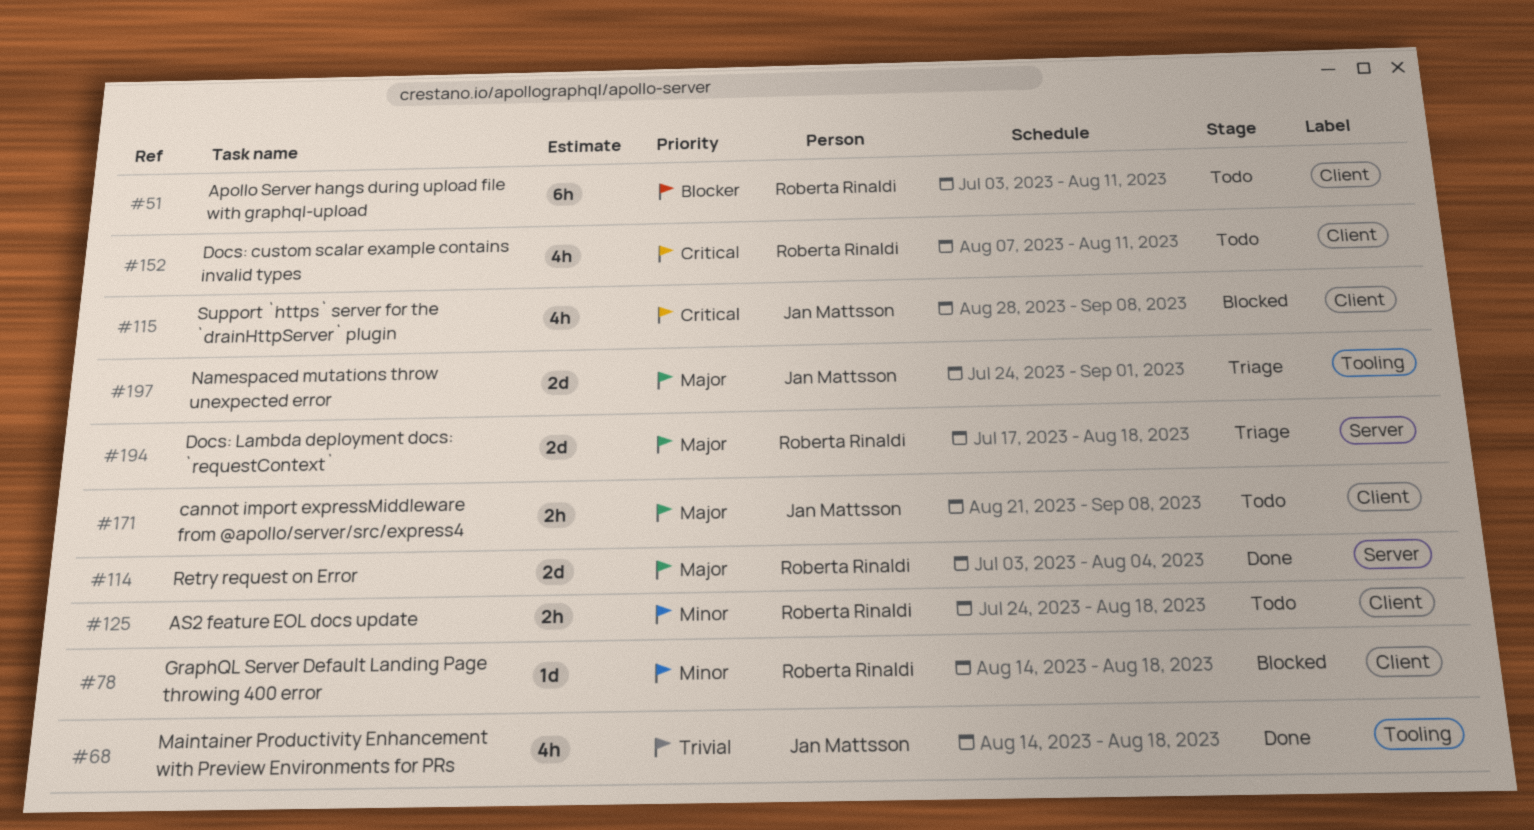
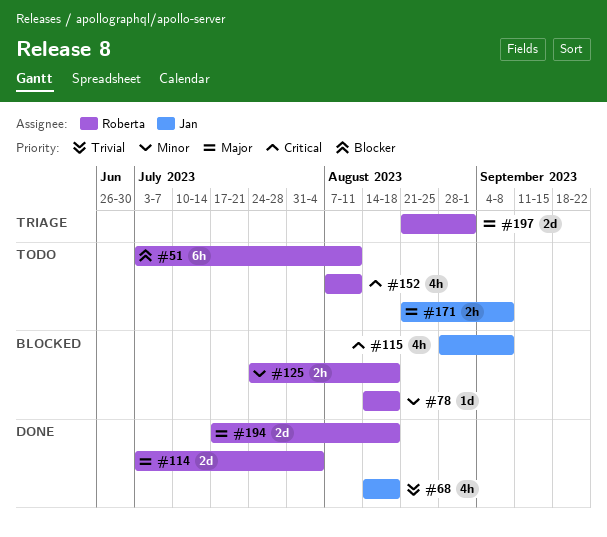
#125, status: Todo -> Blocked
#194, status: Triage -> Done
#197, owner: Jan Mattsson -> Roberta Rinaldi
#197, start: Jul 24 -> Aug 21

